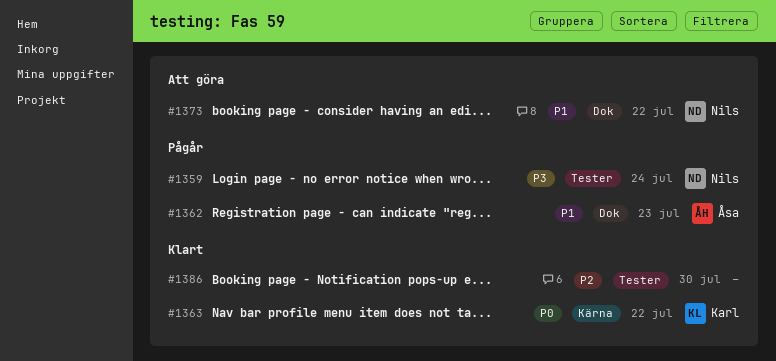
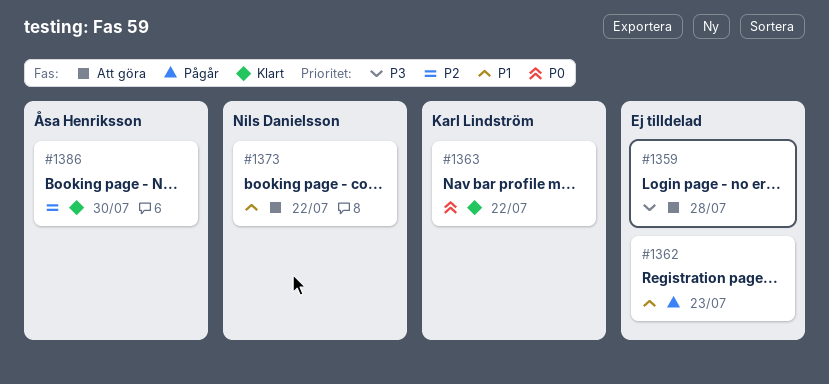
#1359, status: Pågår -> Att göra
#1359, owner: Nils Danielsson -> none
#1359, due: Jul 24 -> Jul 28
#1362, owner: Åsa Henriksson -> none
#1386, owner: none -> Åsa Henriksson

